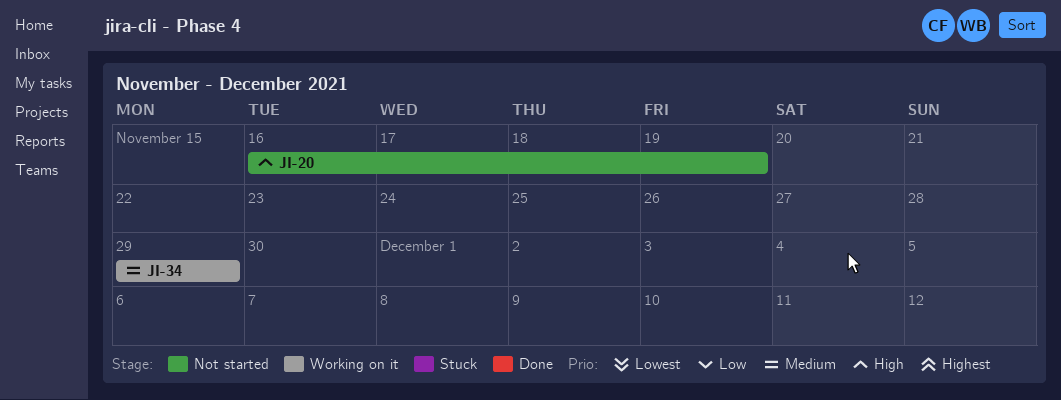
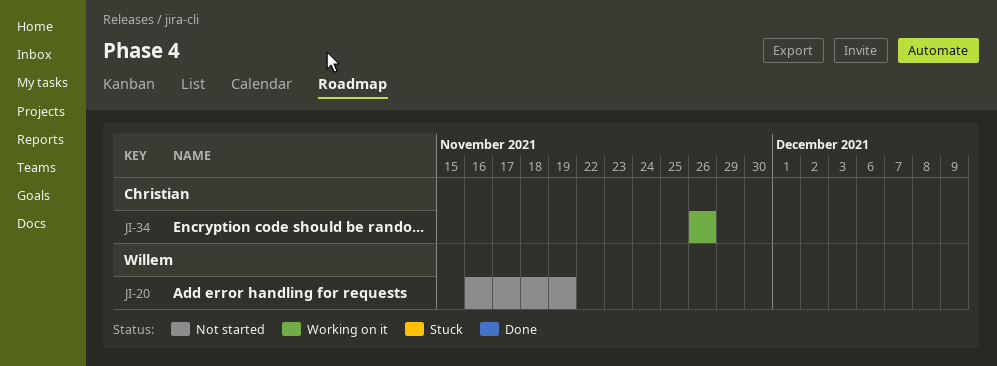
JI-34, start: Nov 29 -> Nov 26
JI-34, due: Nov 29 -> Nov 26

